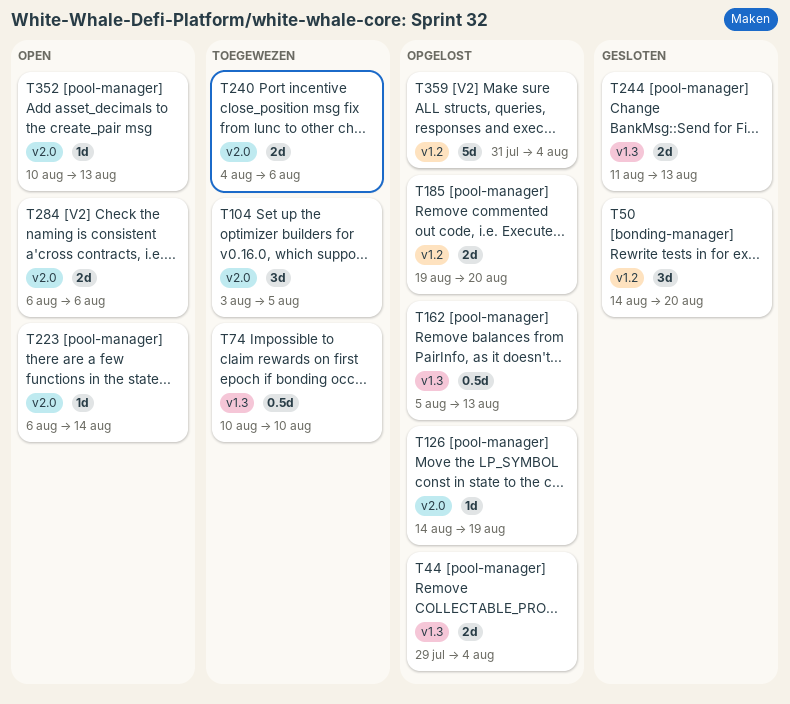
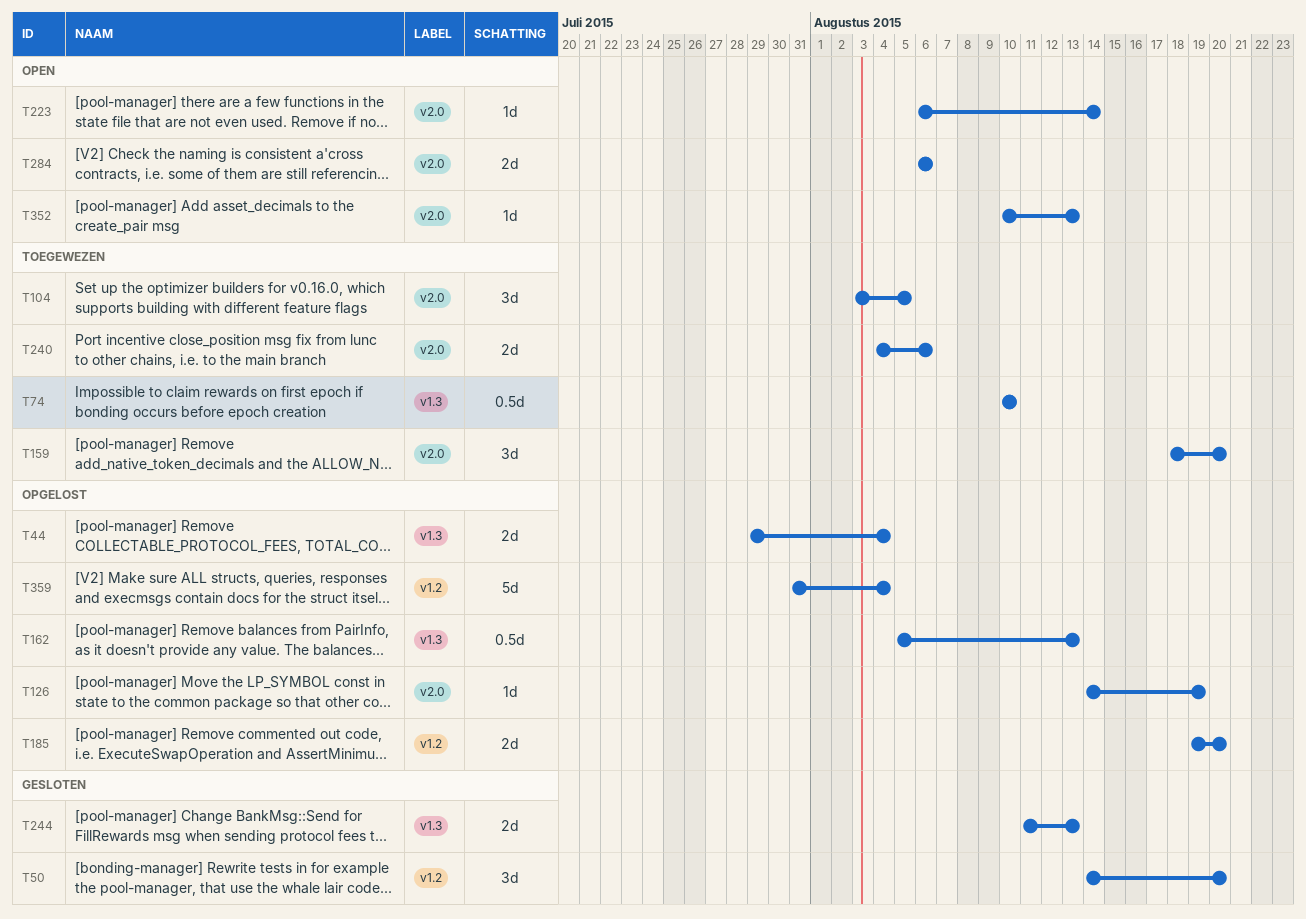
T159: none -> present

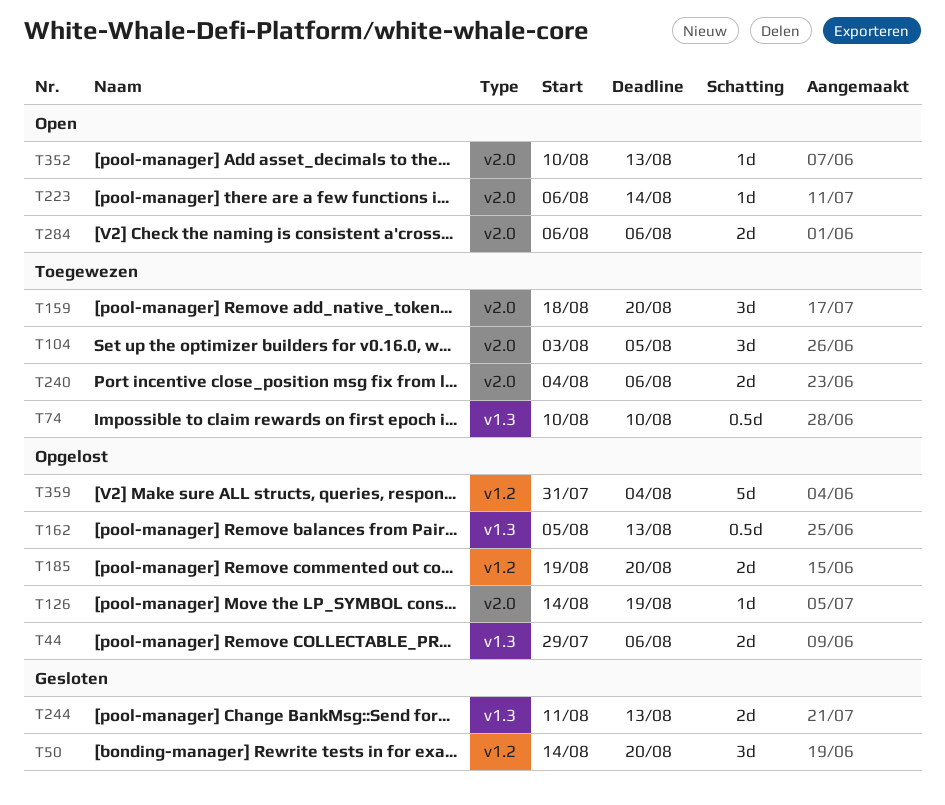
T44, due: Aug 4 -> Aug 6

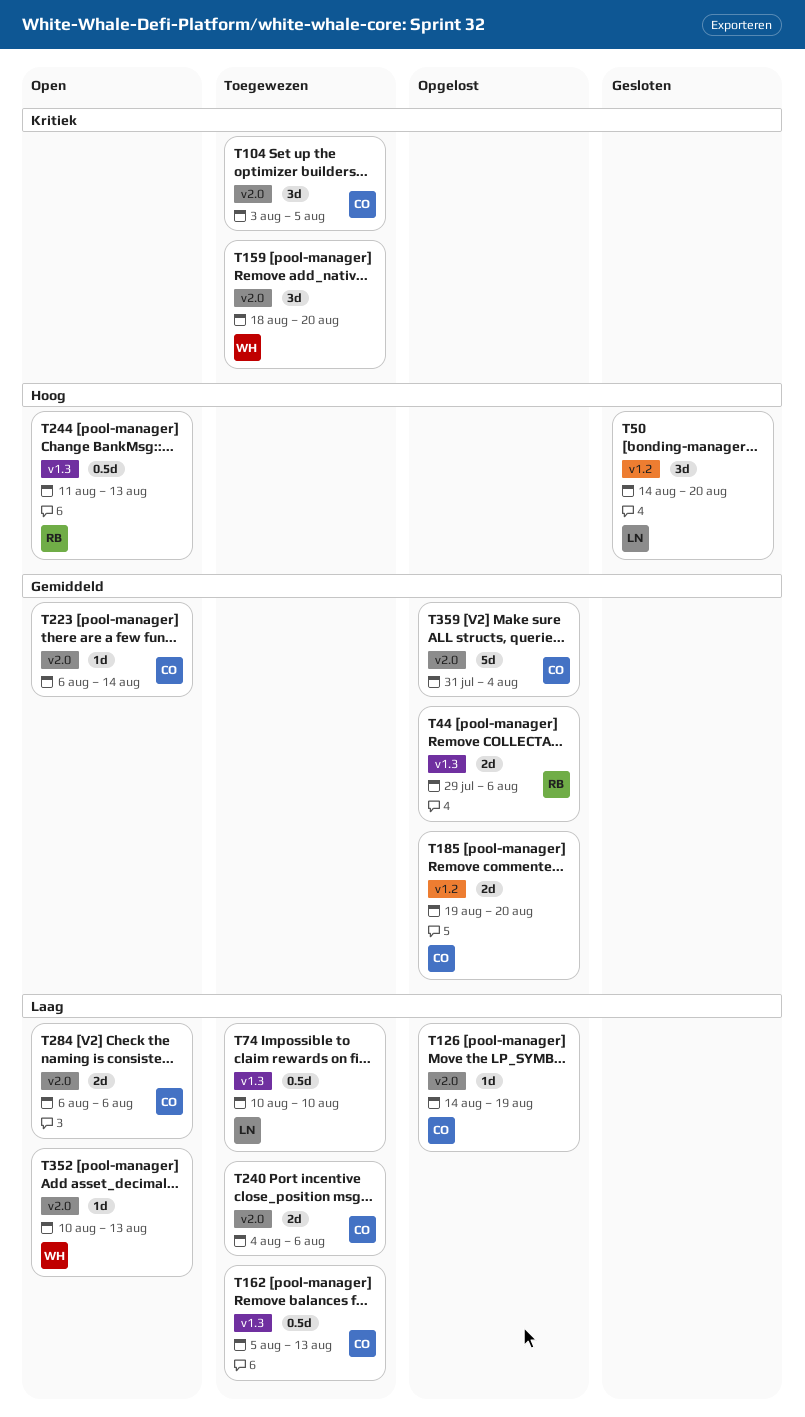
T162, status: Opgelost -> Toegewezen
T244, status: Gesloten -> Open
T244, estimate: 2d -> 0.5d
T359, label: v1.2 -> v2.0

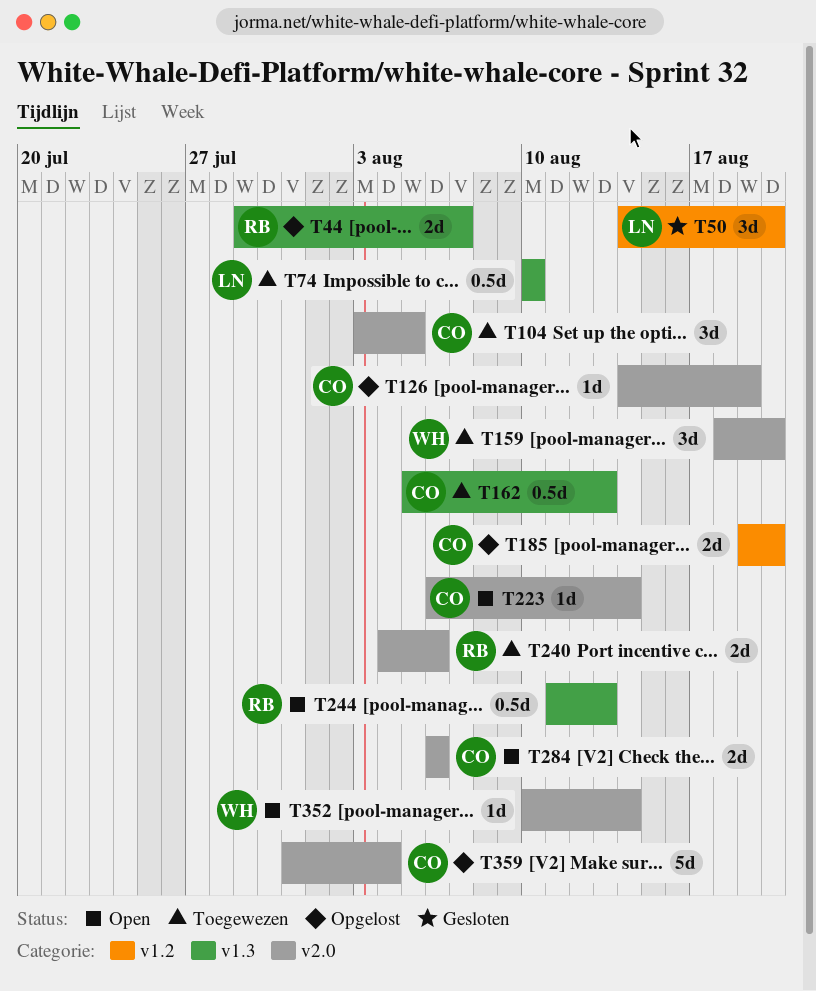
T44, due: Aug 6 -> Aug 7
T240, owner: CO -> RB
T352, due: Aug 13 -> Aug 14

